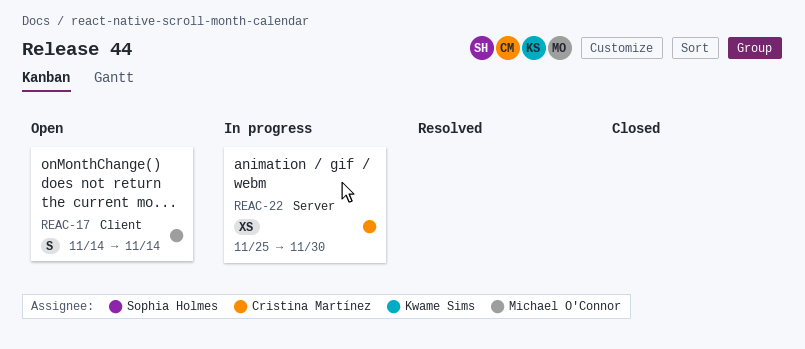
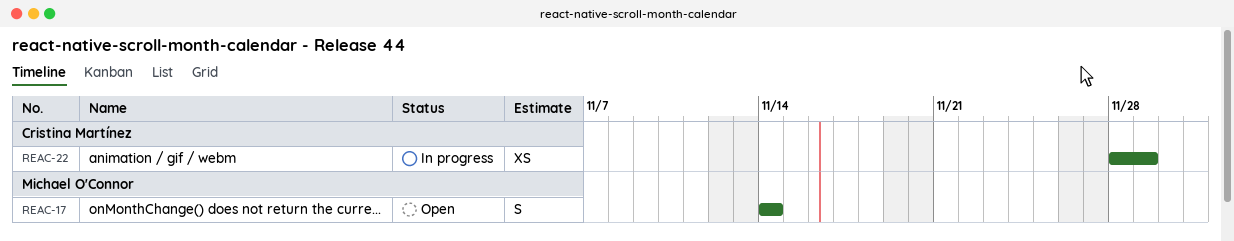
REAC-22, start: Nov 25 -> Nov 28
REAC-22, due: Nov 30 -> Nov 29

